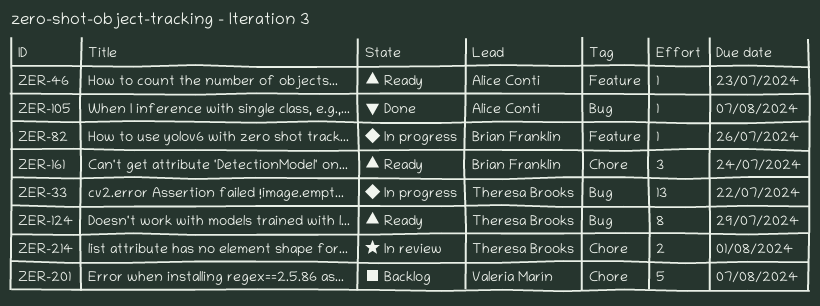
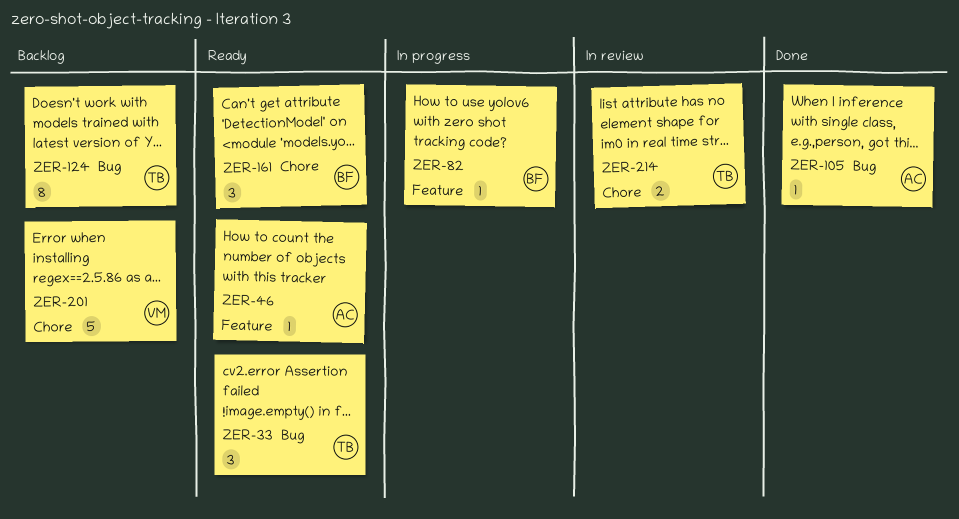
ZER-33, status: In progress -> Ready
ZER-33, estimate: 13 -> 3
ZER-124, status: Ready -> Backlog

